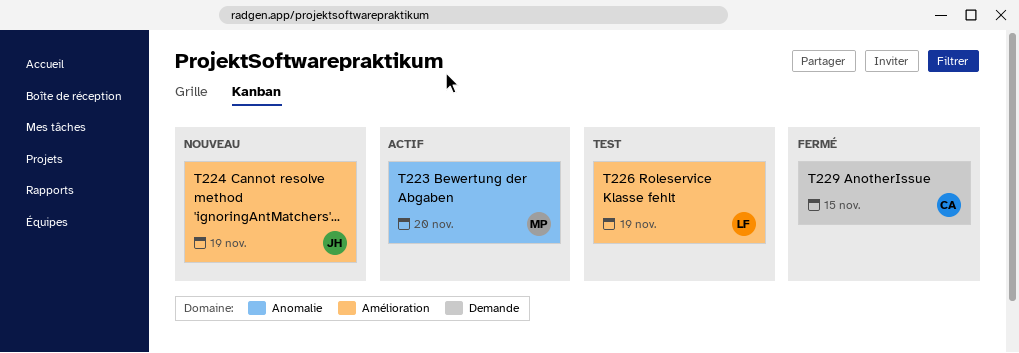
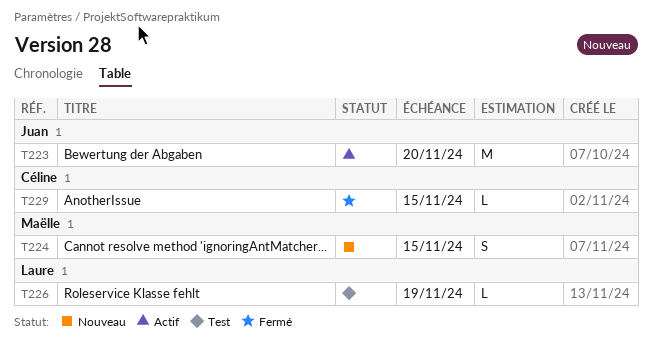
T223, owner: Maëlle -> Juan
T224, owner: Juan -> Maëlle
T224, due: Nov 19 -> Nov 15

